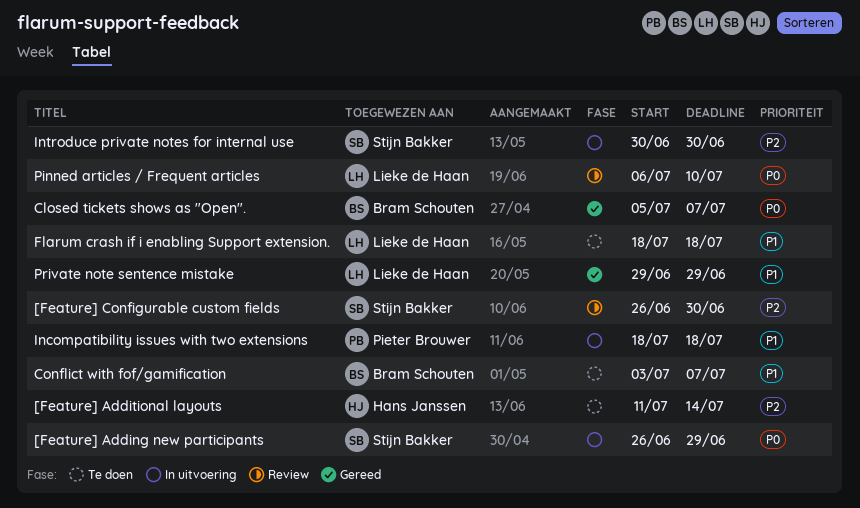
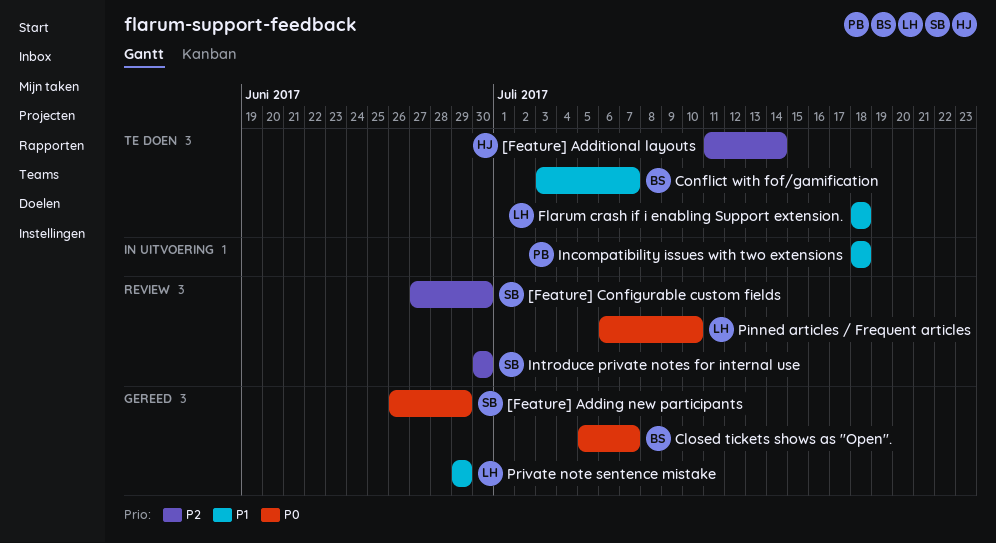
[Feature] Adding new participants, status: In uitvoering -> Gereed
[Feature] Configurable custom fields, start: Jun 26 -> Jun 27
Introduce private notes for internal use, status: In uitvoering -> Review

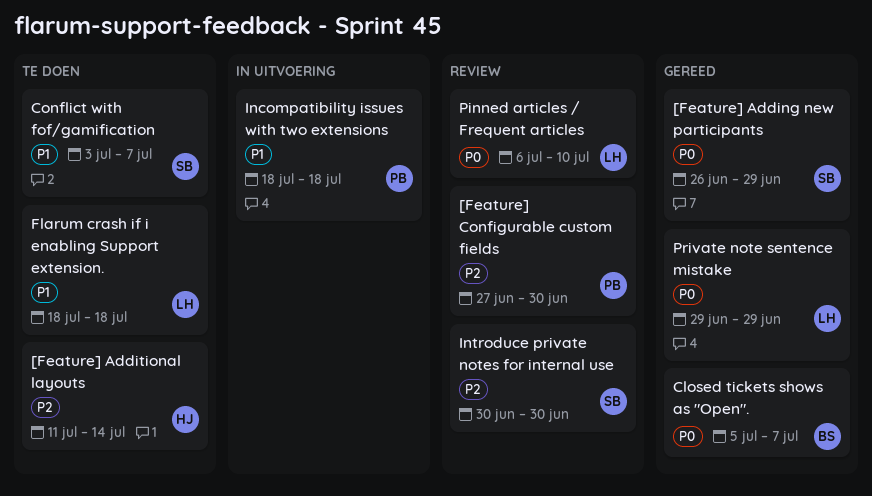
[Feature] Configurable custom fields, owner: SB -> PB
Conflict with fof/gamification, owner: BS -> SB
Private note sentence mistake, priority: P1 -> P0

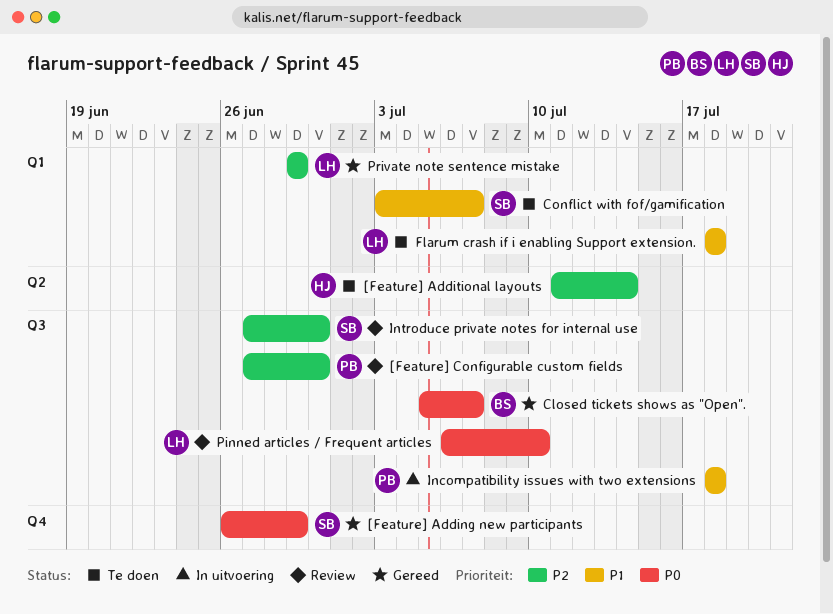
Introduce private notes for internal use, start: Jun 30 -> Jun 27
Private note sentence mistake, priority: P0 -> P2

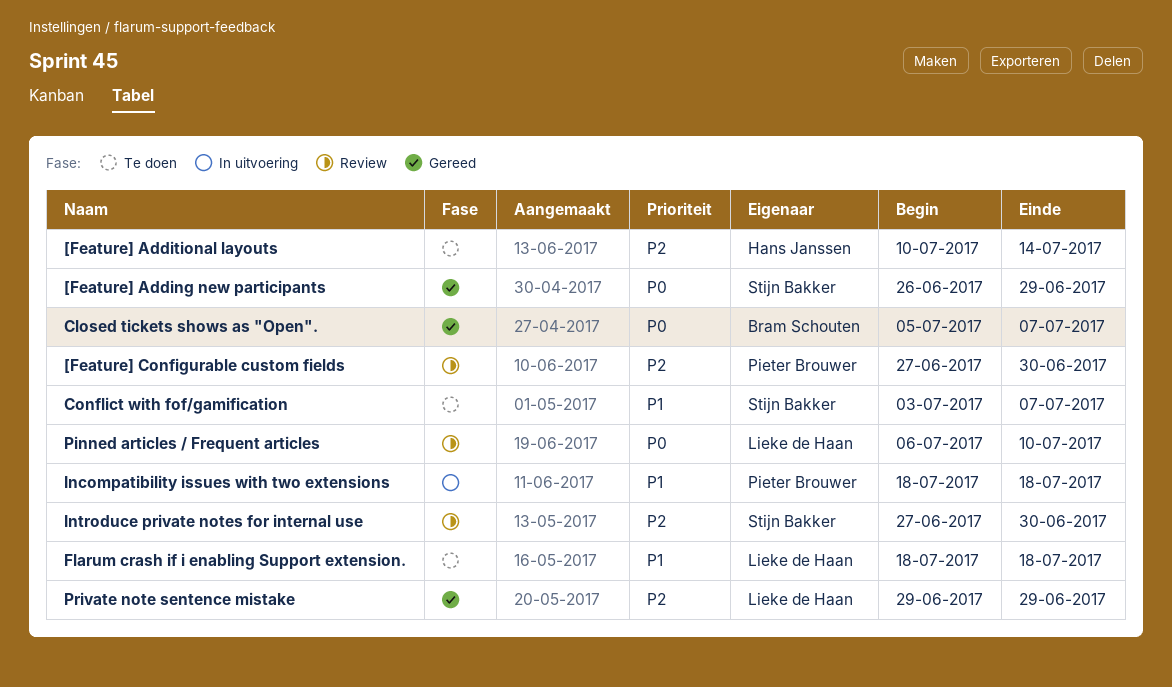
[Feature] Additional layouts, start: Jul 11 -> Jul 10

